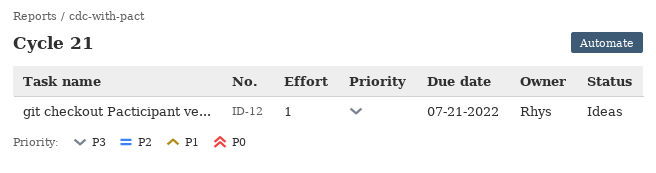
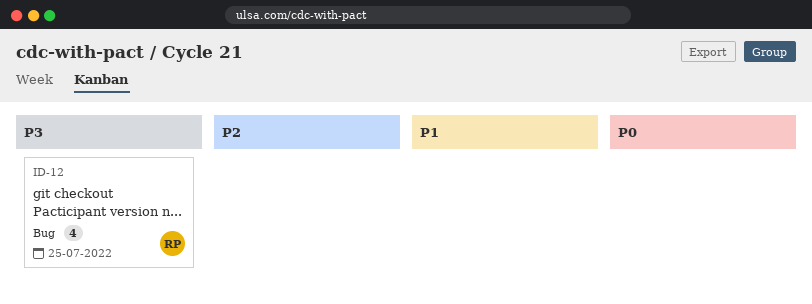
ID-12, estimate: 1 -> 4
ID-12, due: Jul 21 -> Jul 25

